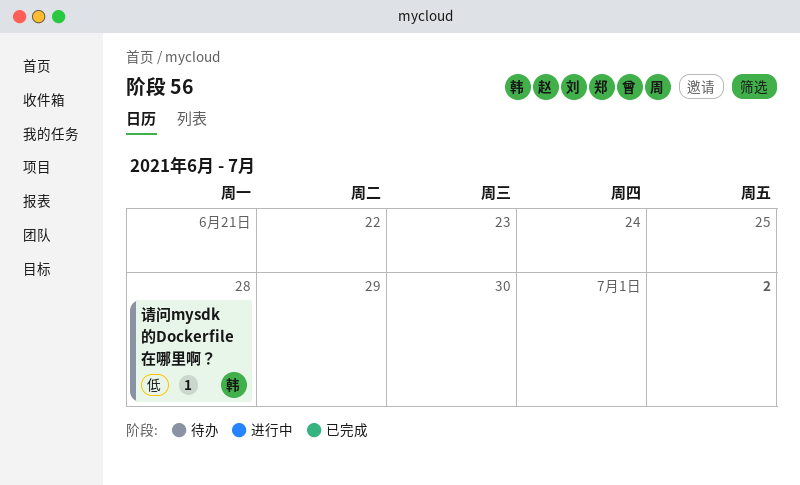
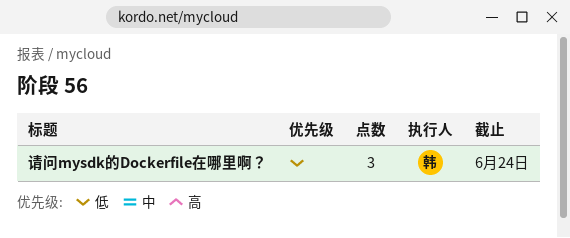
请问mysdk的Dockerfile在哪里啊？, estimate: 1 -> 3
请问mysdk的Dockerfile在哪里啊？, due: Jun 28 -> Jun 24

